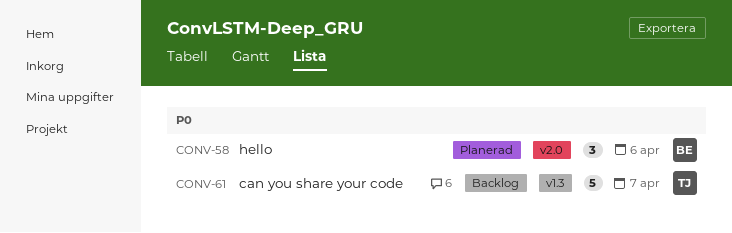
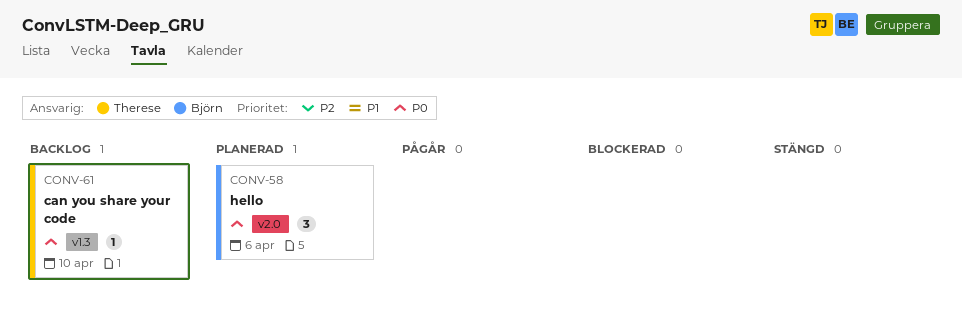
CONV-61, estimate: 5 -> 1
CONV-61, due: Apr 7 -> Apr 10

